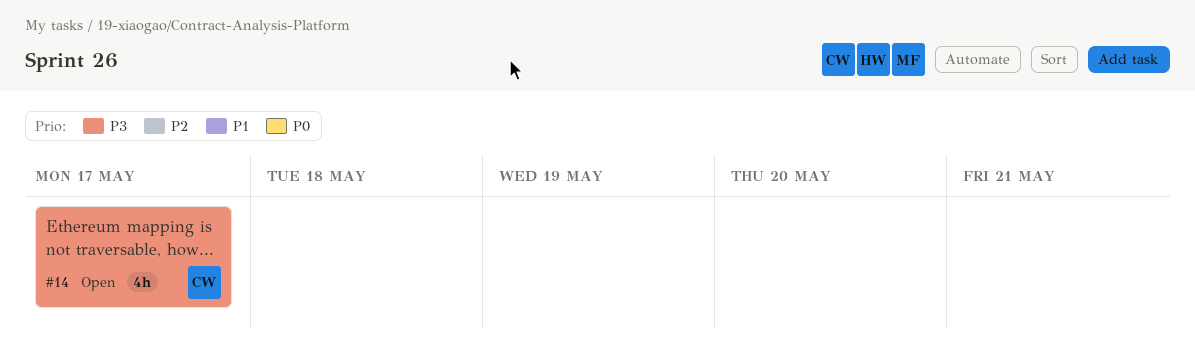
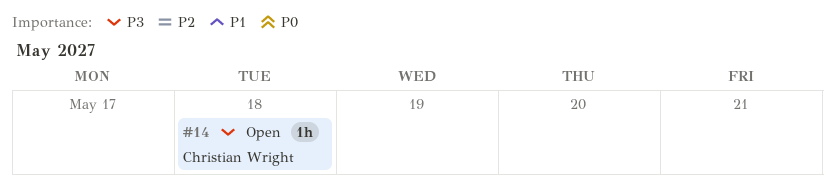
#14, estimate: 4h -> 1h
#14, due: May 17 -> May 18

